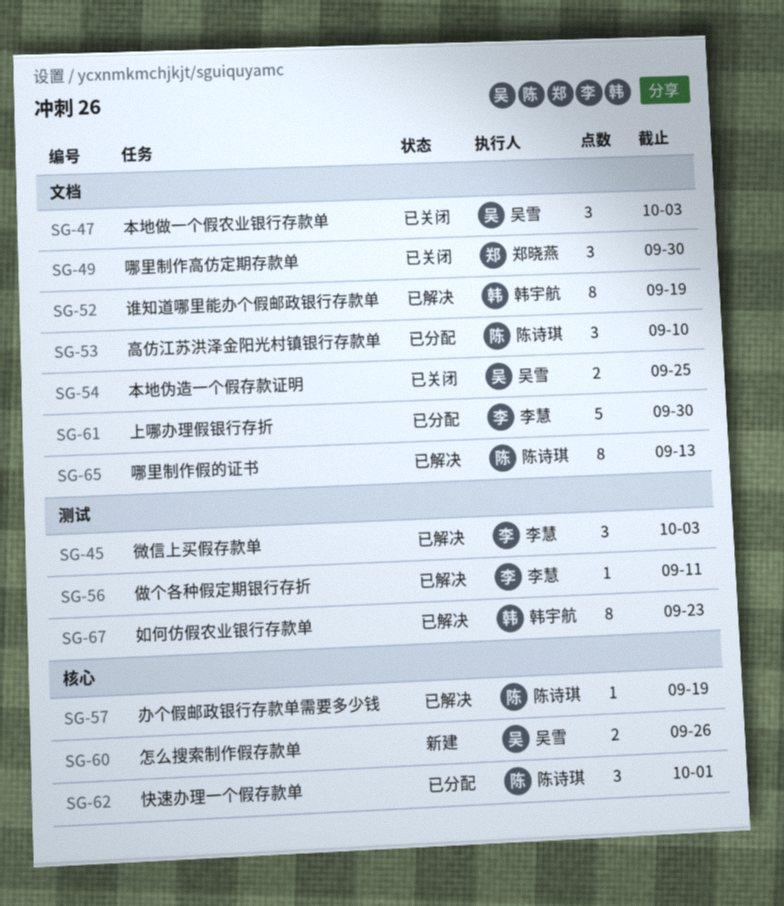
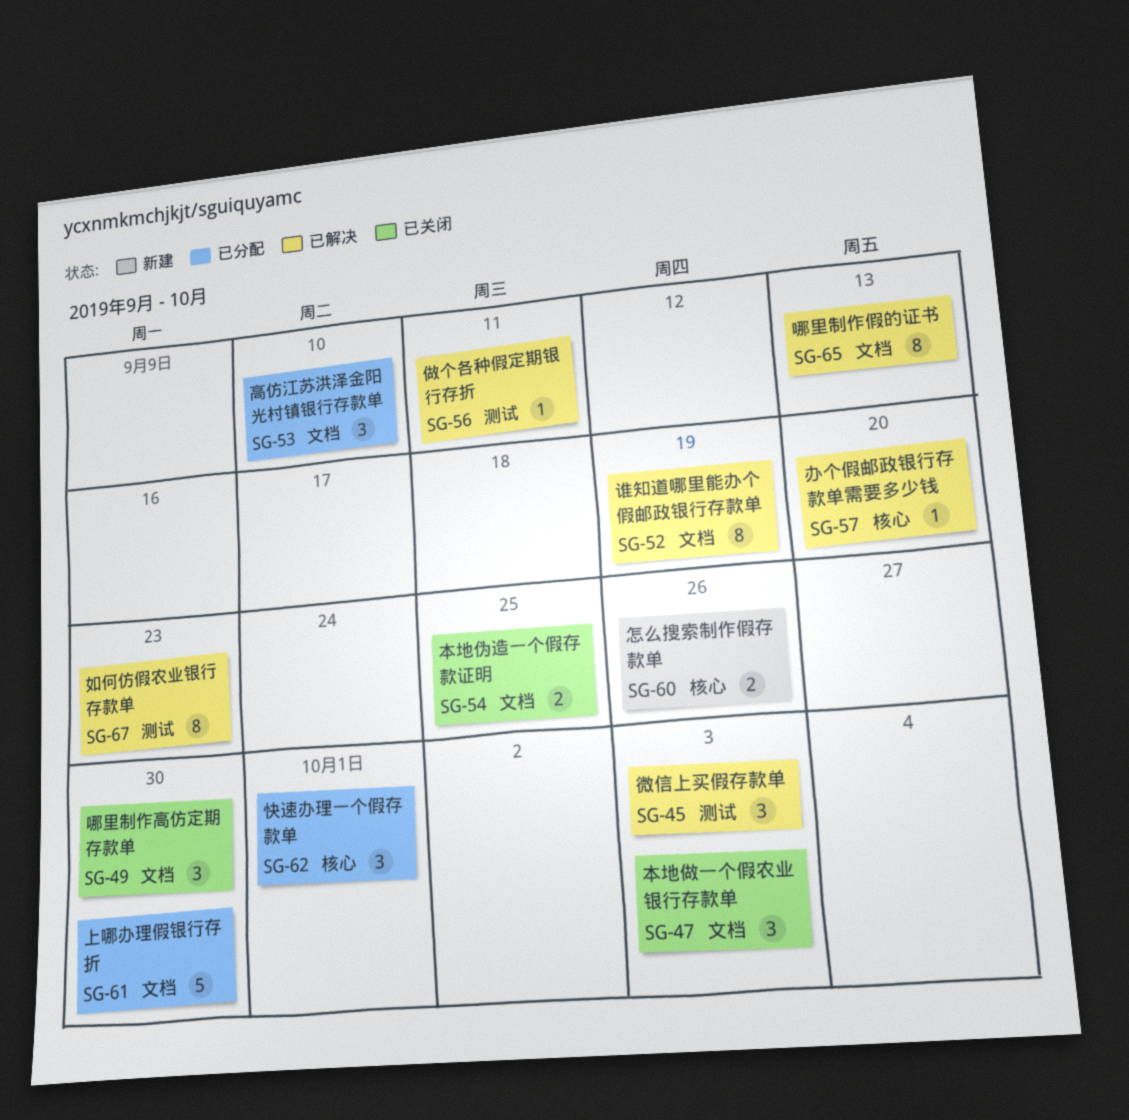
SG-57, due: Sep 19 -> Sep 20

